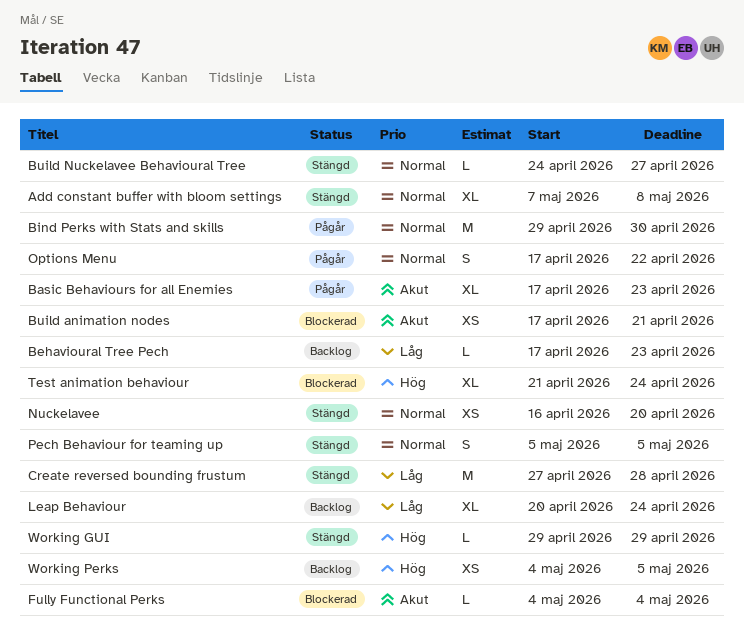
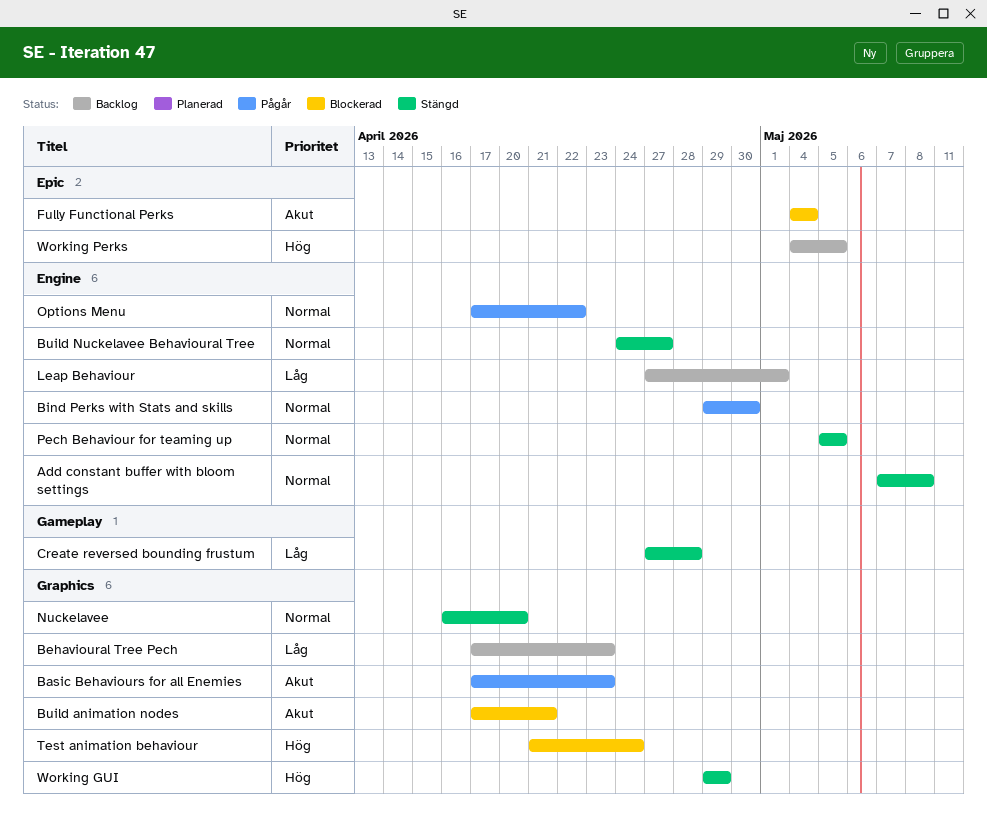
Leap Behaviour, start: Apr 20 -> Apr 27
Leap Behaviour, due: Apr 24 -> May 1

